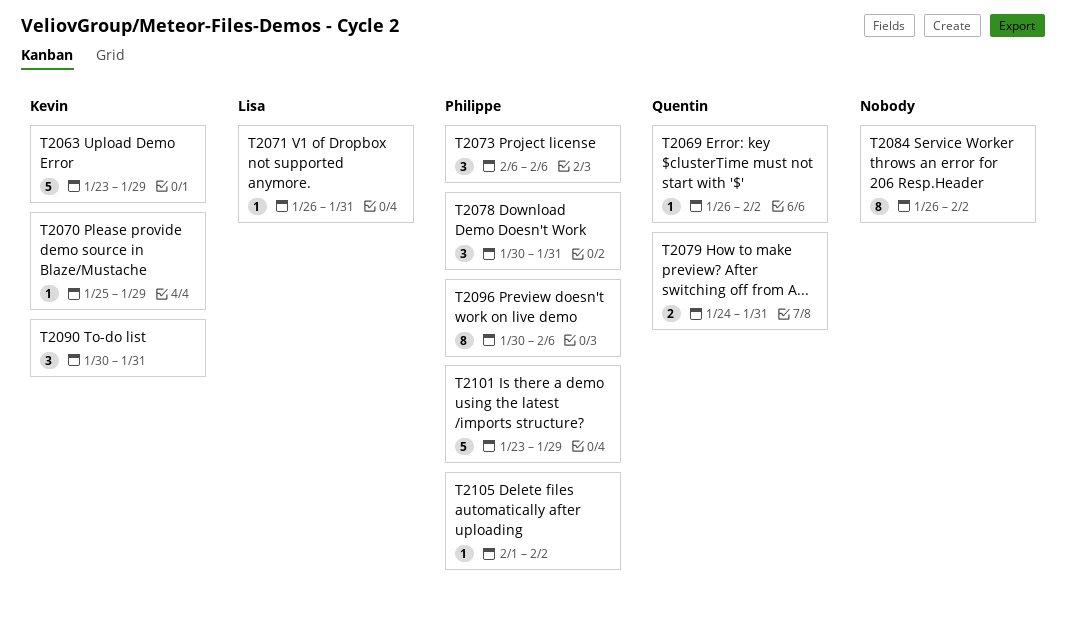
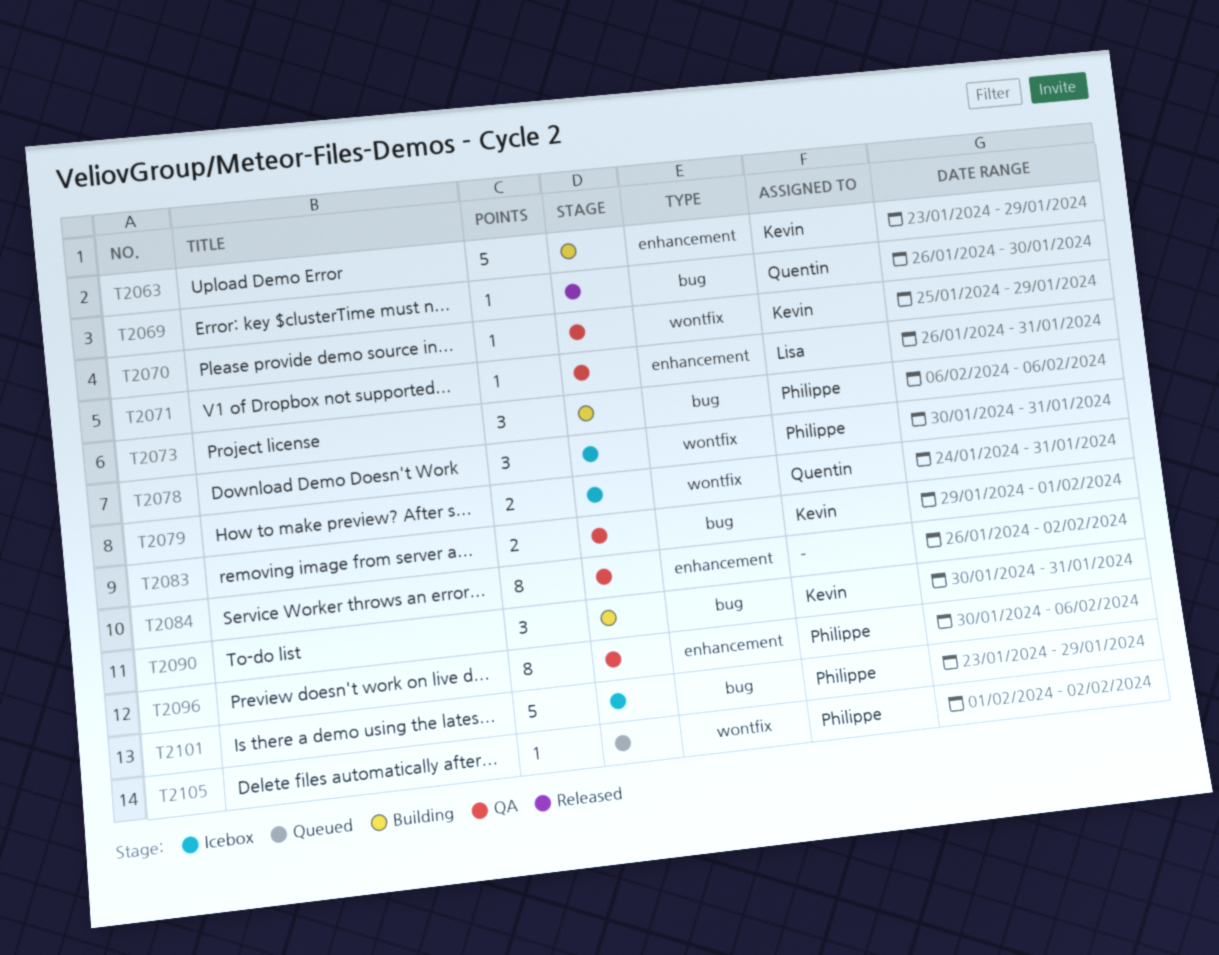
T2069, due: Feb 2 -> Jan 30
T2083: none -> present

